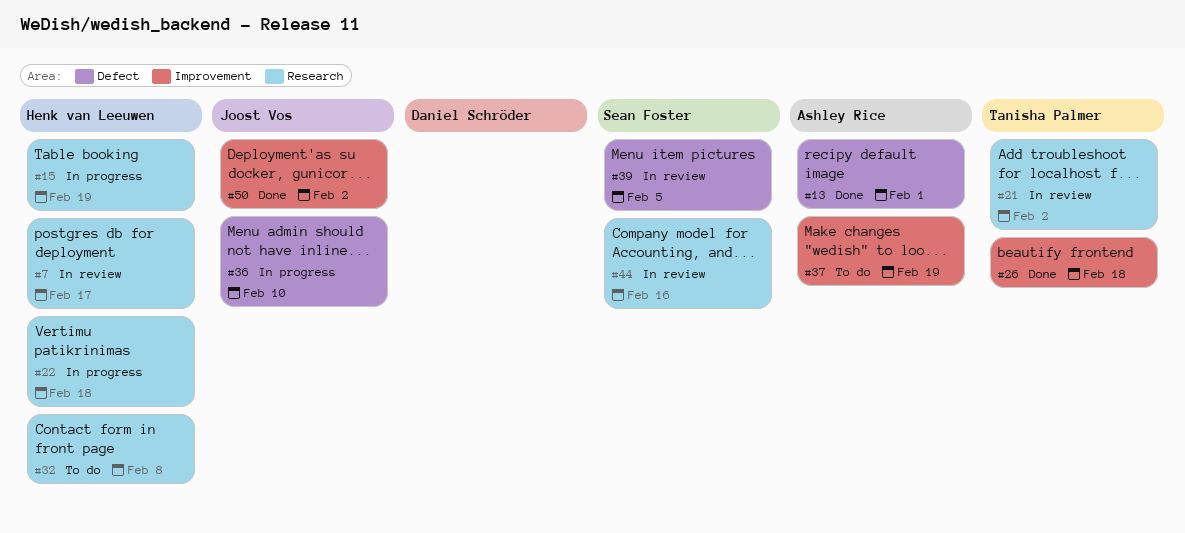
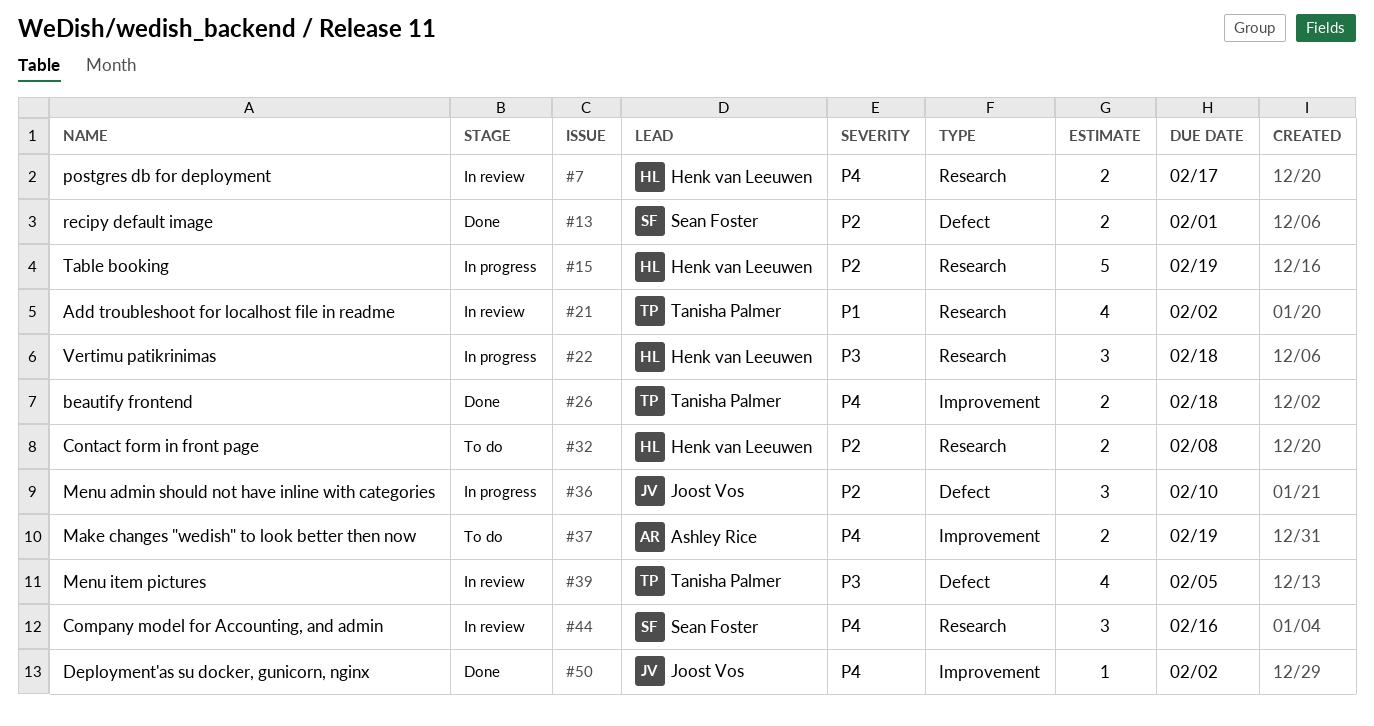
#13, owner: Ashley Rice -> Sean Foster
#39, owner: Sean Foster -> Tanisha Palmer

